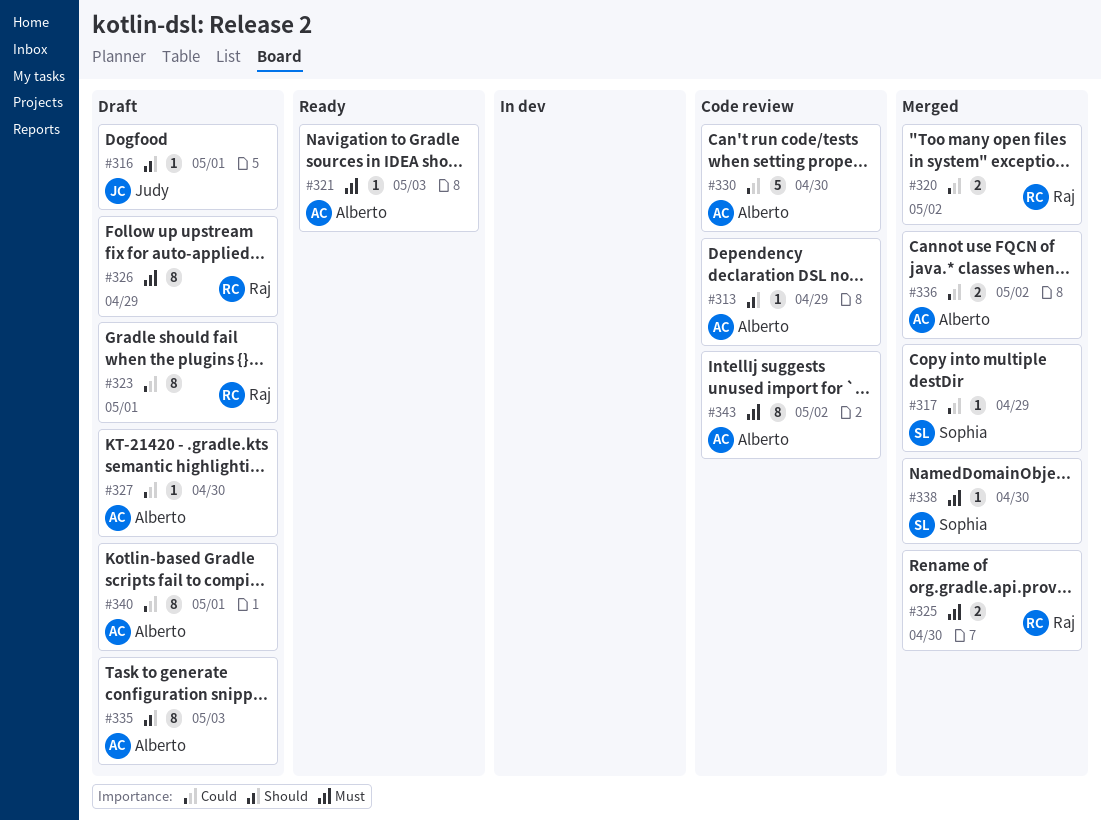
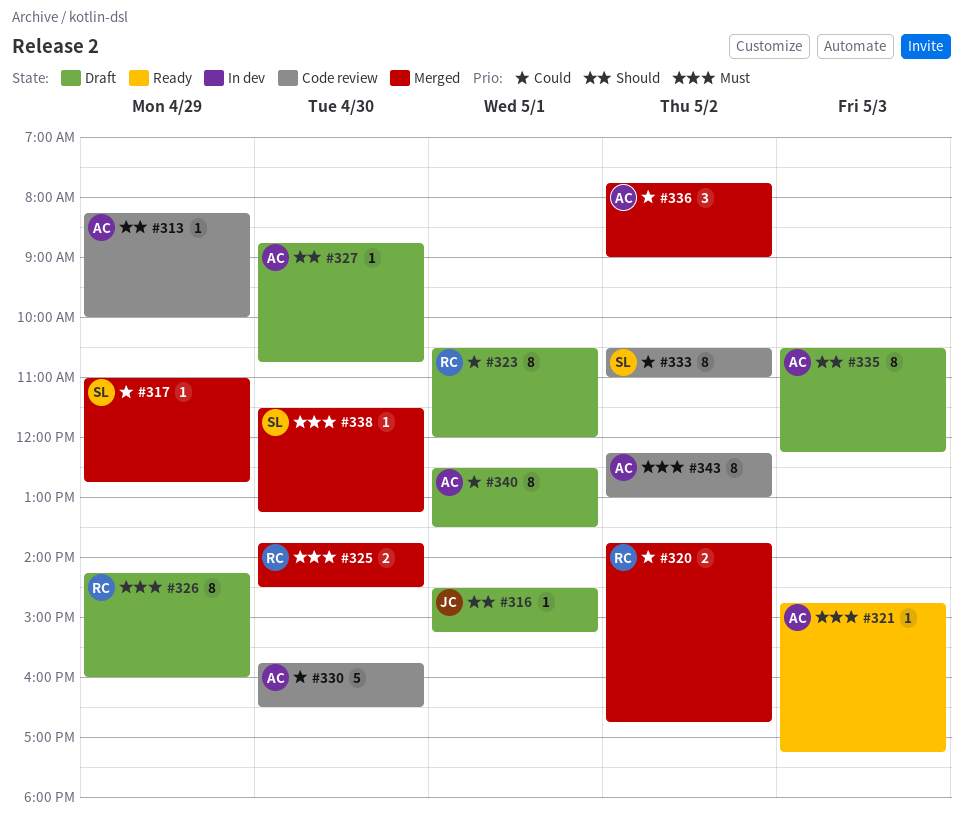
#327, priority: Could -> Should
#333: none -> present
#336, estimate: 2 -> 3

